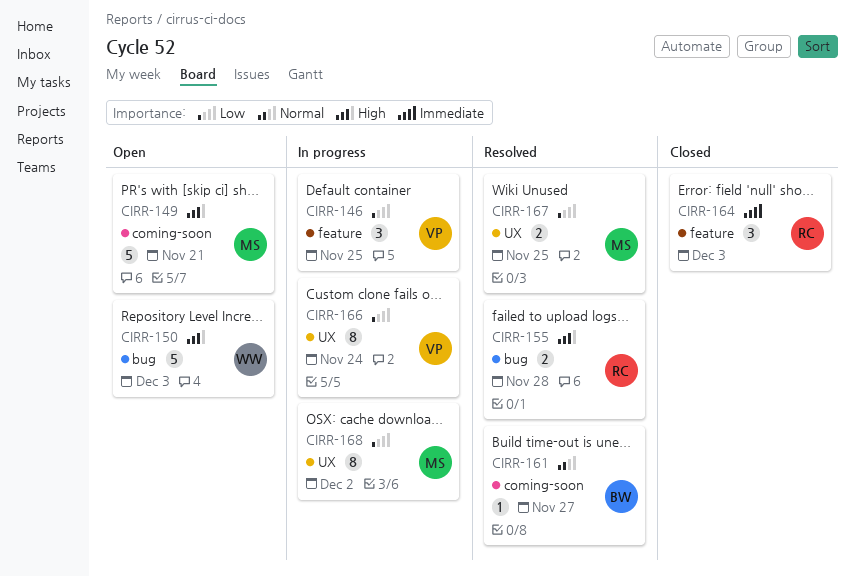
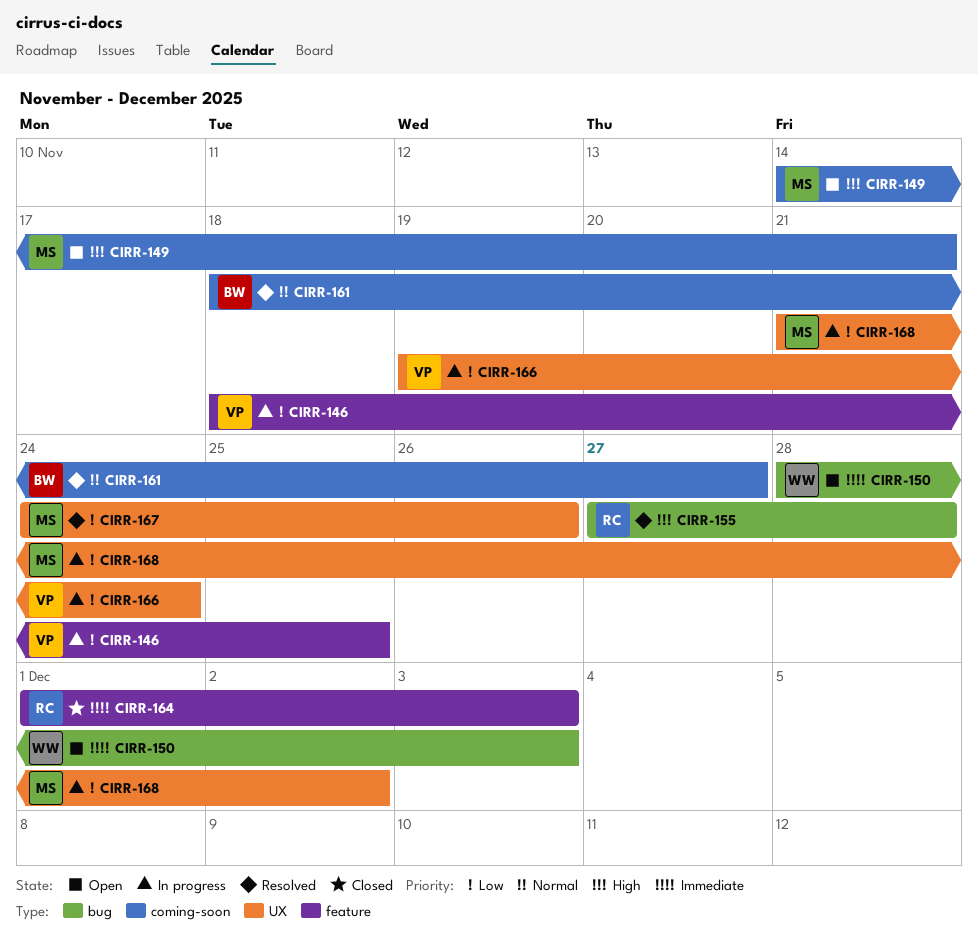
CIRR-150, priority: High -> Immediate
CIRR-167, due: Nov 25 -> Nov 26

